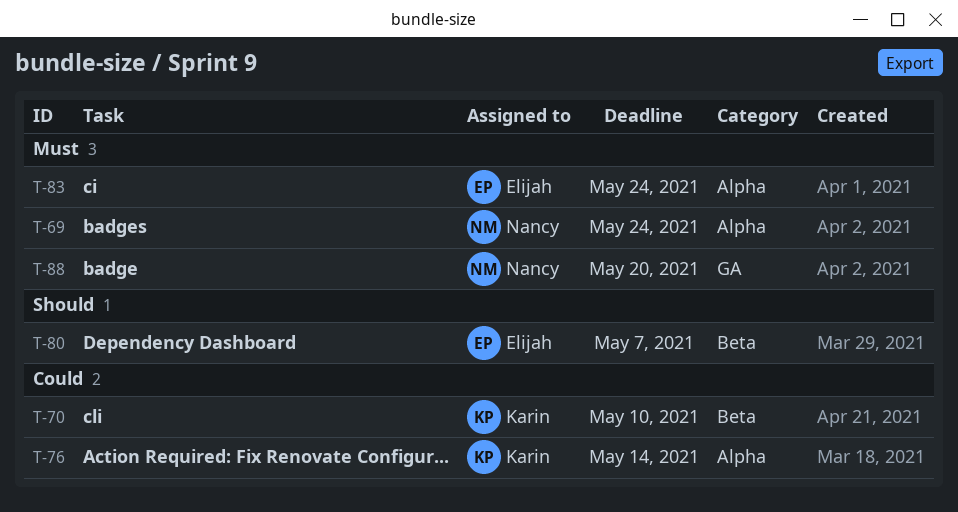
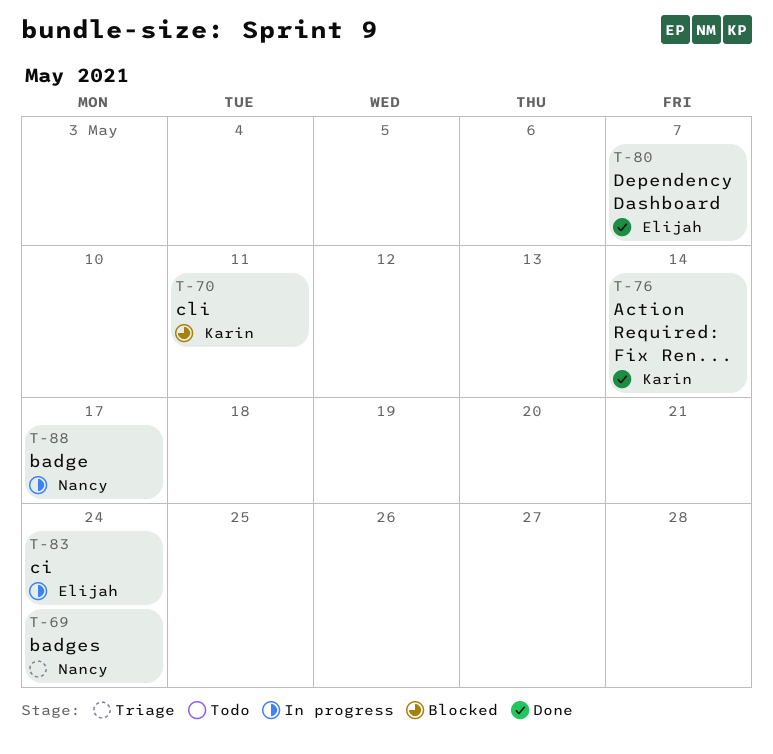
T-70, due: May 10 -> May 11
T-88, due: May 20 -> May 17

